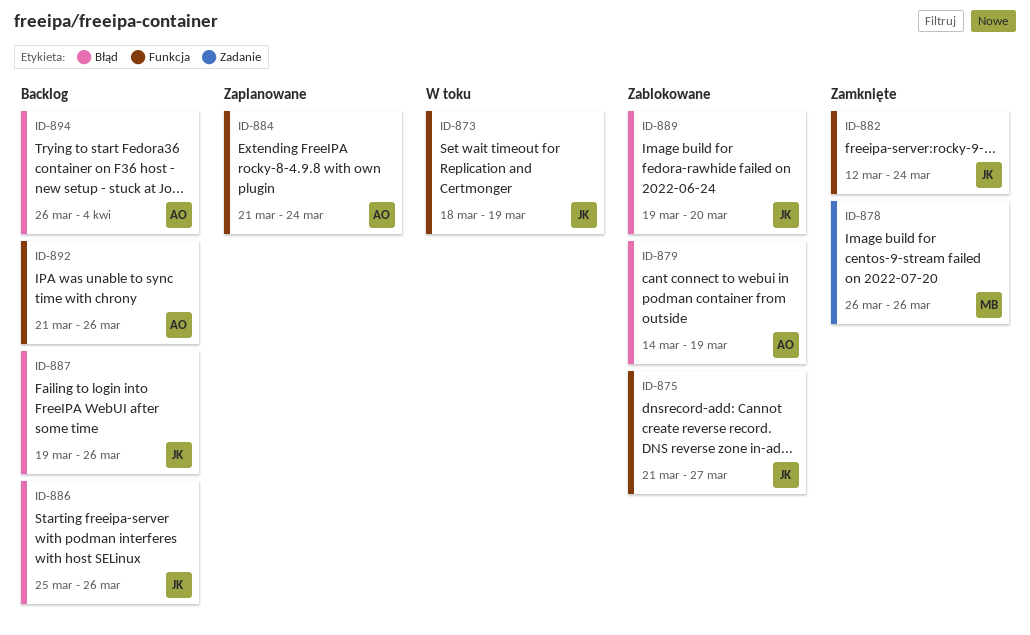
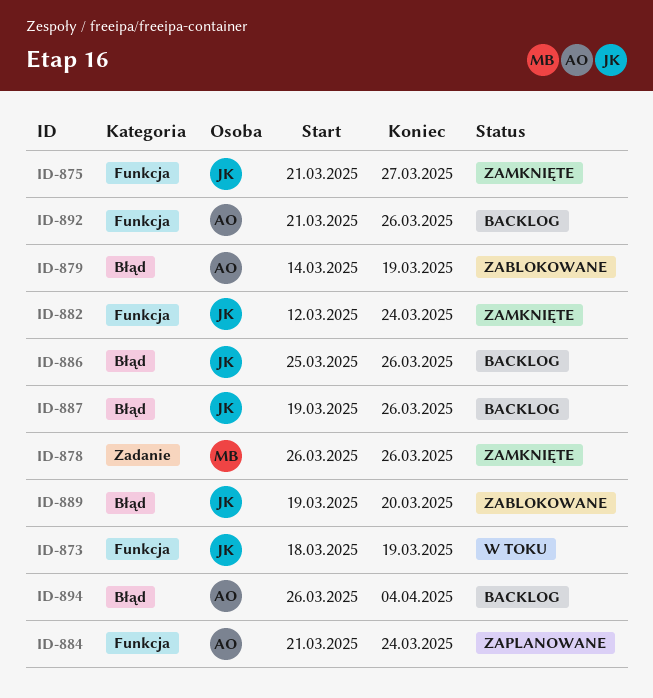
ID-875, status: Zablokowane -> Zamknięte

